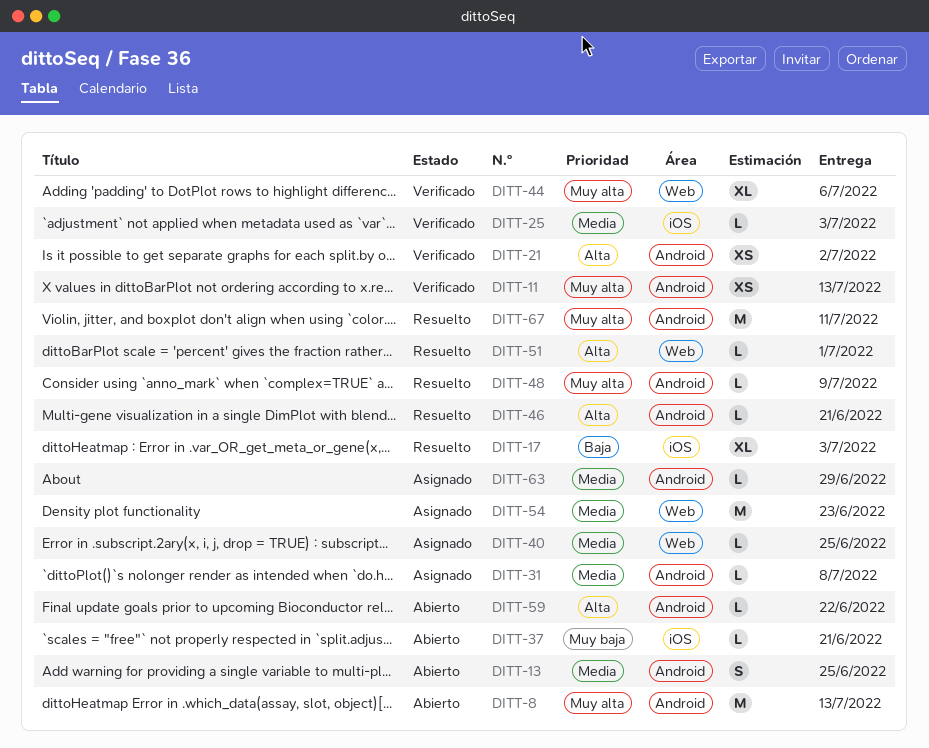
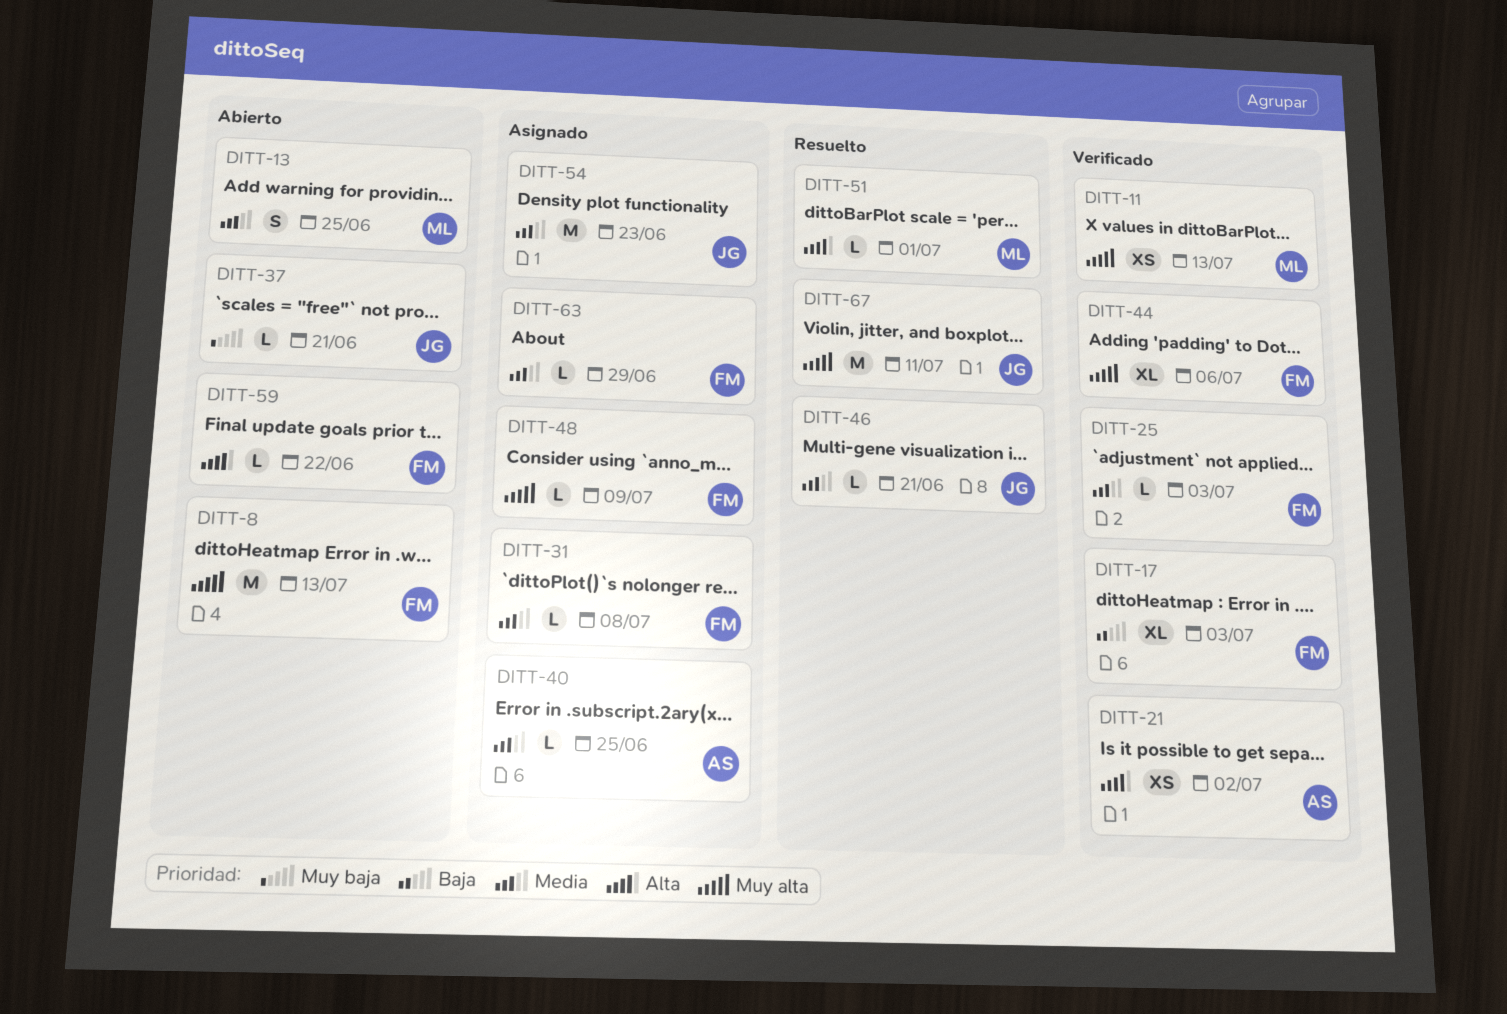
DITT-17, status: Resuelto -> Verificado
DITT-46, priority: Alta -> Media
DITT-48, status: Resuelto -> Asignado

